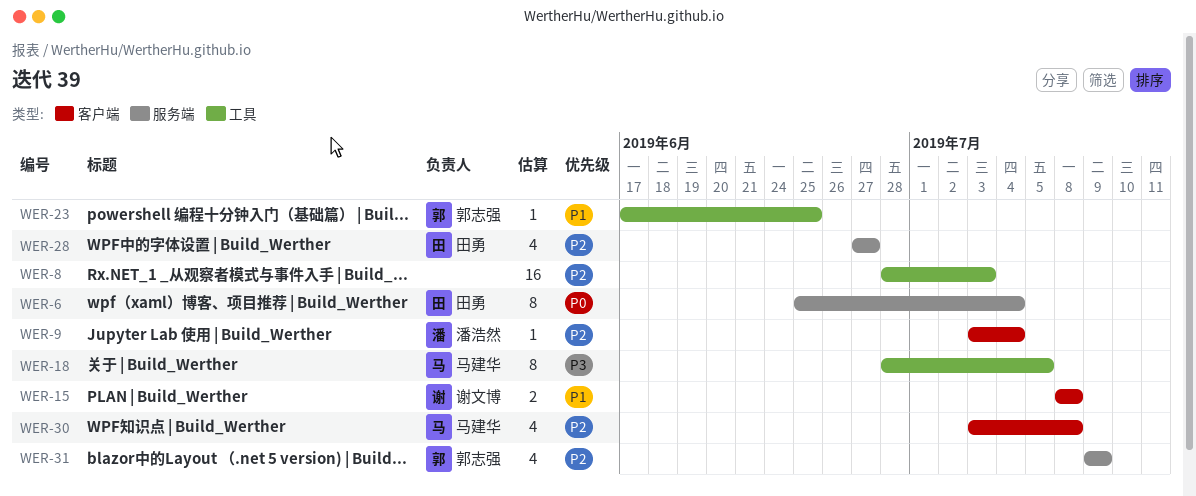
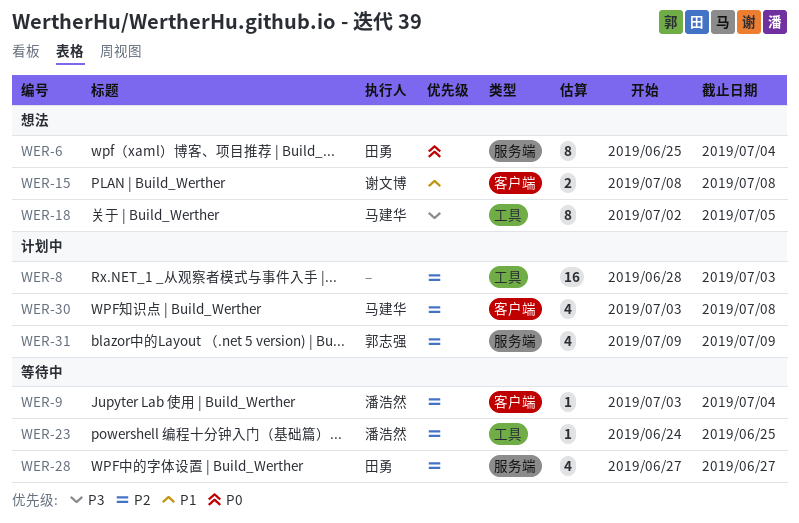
WER-18, start: Jun 28 -> Jul 2
WER-23, owner: 郭志强 -> 潘浩然
WER-23, priority: P1 -> P2
WER-23, start: Jun 17 -> Jun 24

